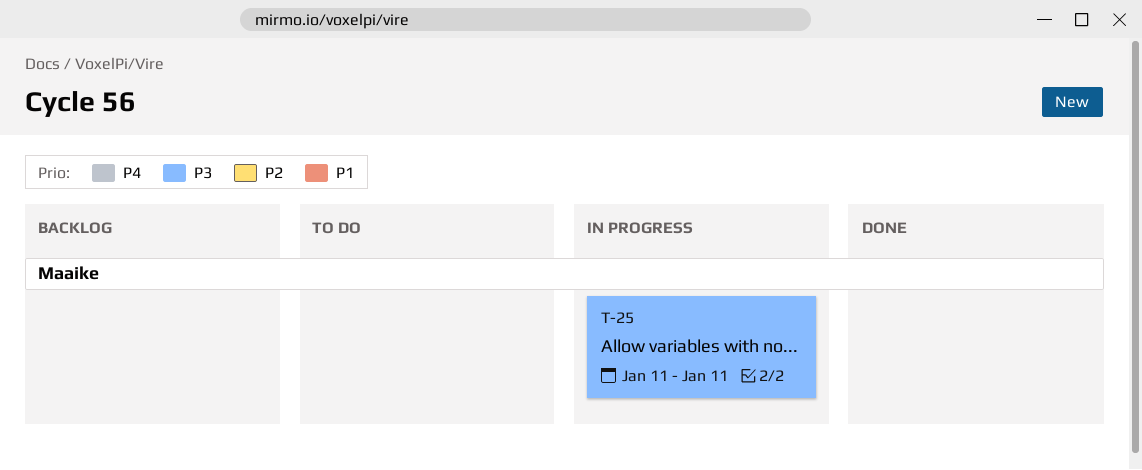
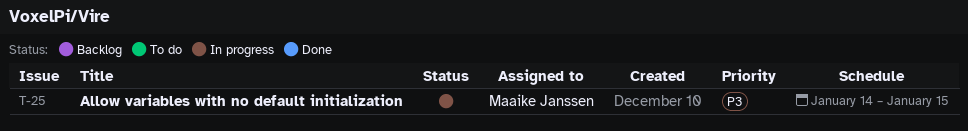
T-25, start: Jan 11 -> Jan 14
T-25, due: Jan 11 -> Jan 15

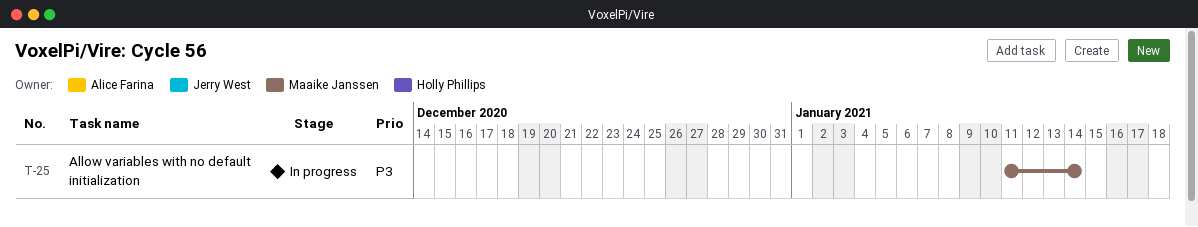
T-25, start: Jan 14 -> Jan 11
T-25, due: Jan 15 -> Jan 14

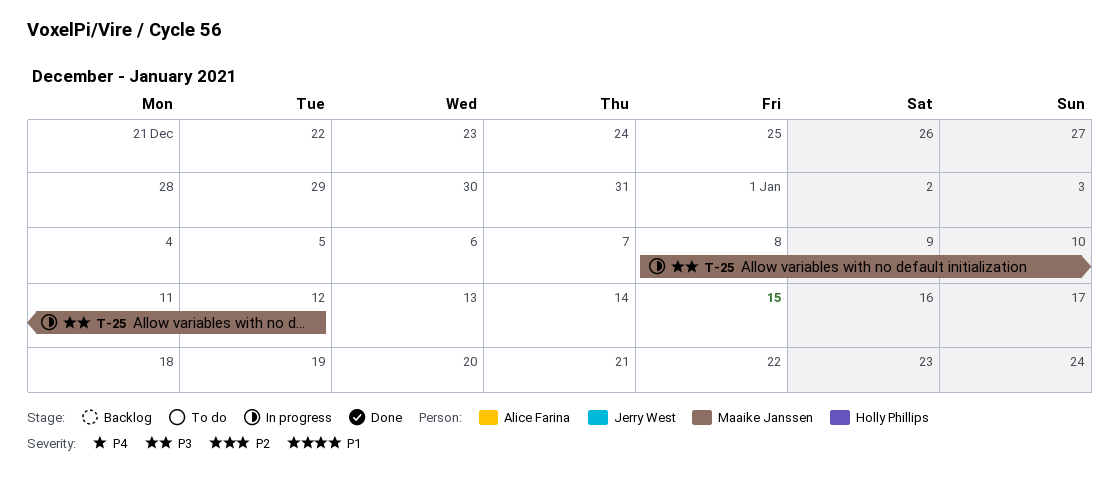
T-25, start: Jan 11 -> Jan 8
T-25, due: Jan 14 -> Jan 12

